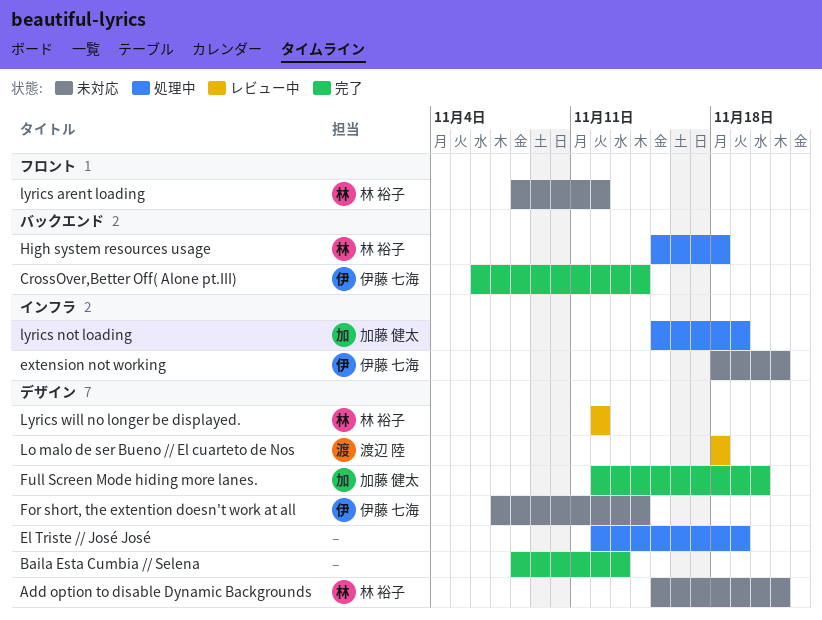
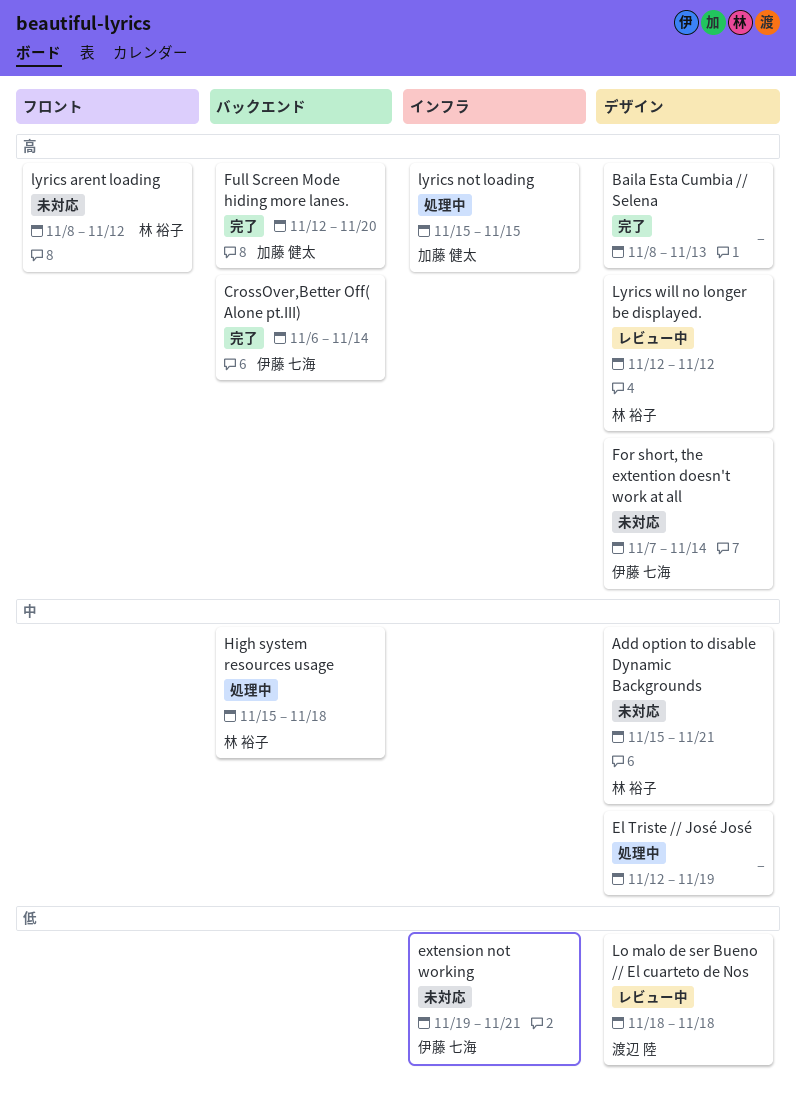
extension not working, start: Nov 18 -> Nov 19
Full Screen Mode hiding more lanes., label: デザイン -> バックエンド
lyrics not loading, due: Nov 19 -> Nov 15

